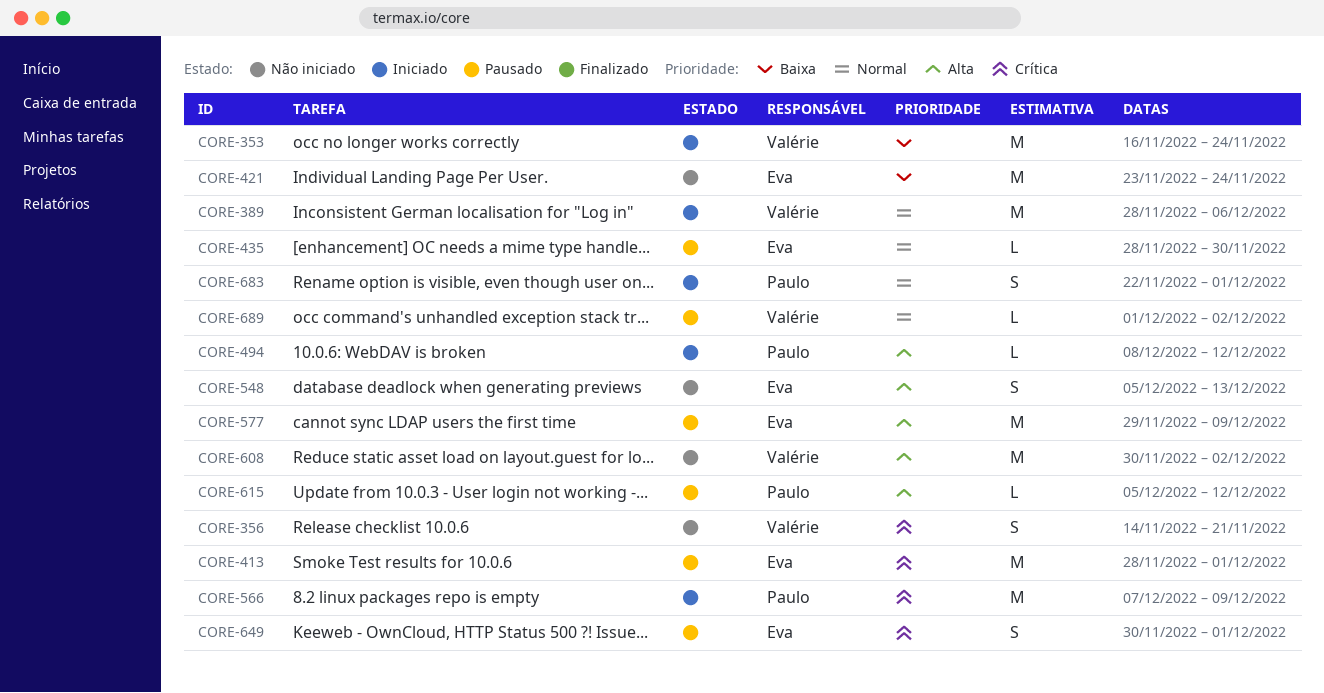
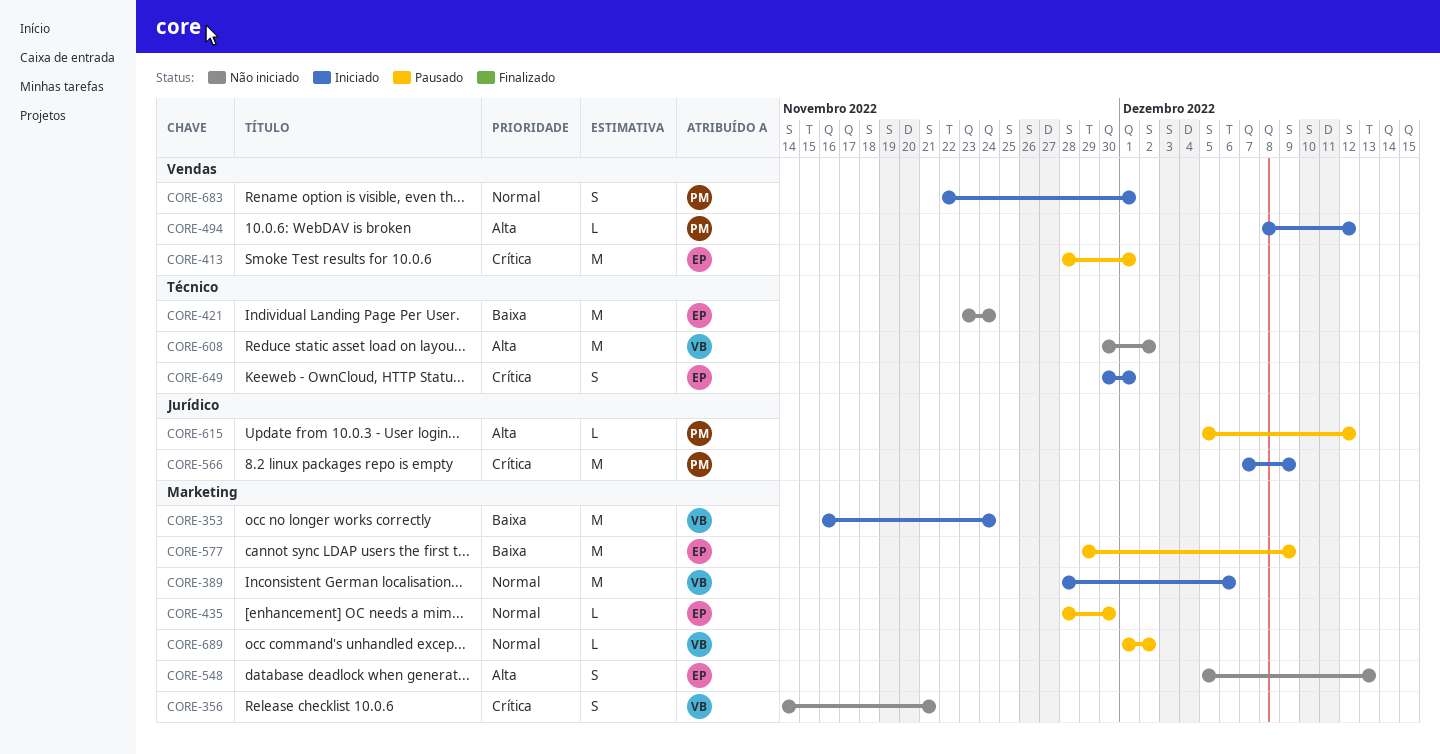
CORE-577, priority: Alta -> Baixa
CORE-649, status: Pausado -> Iniciado

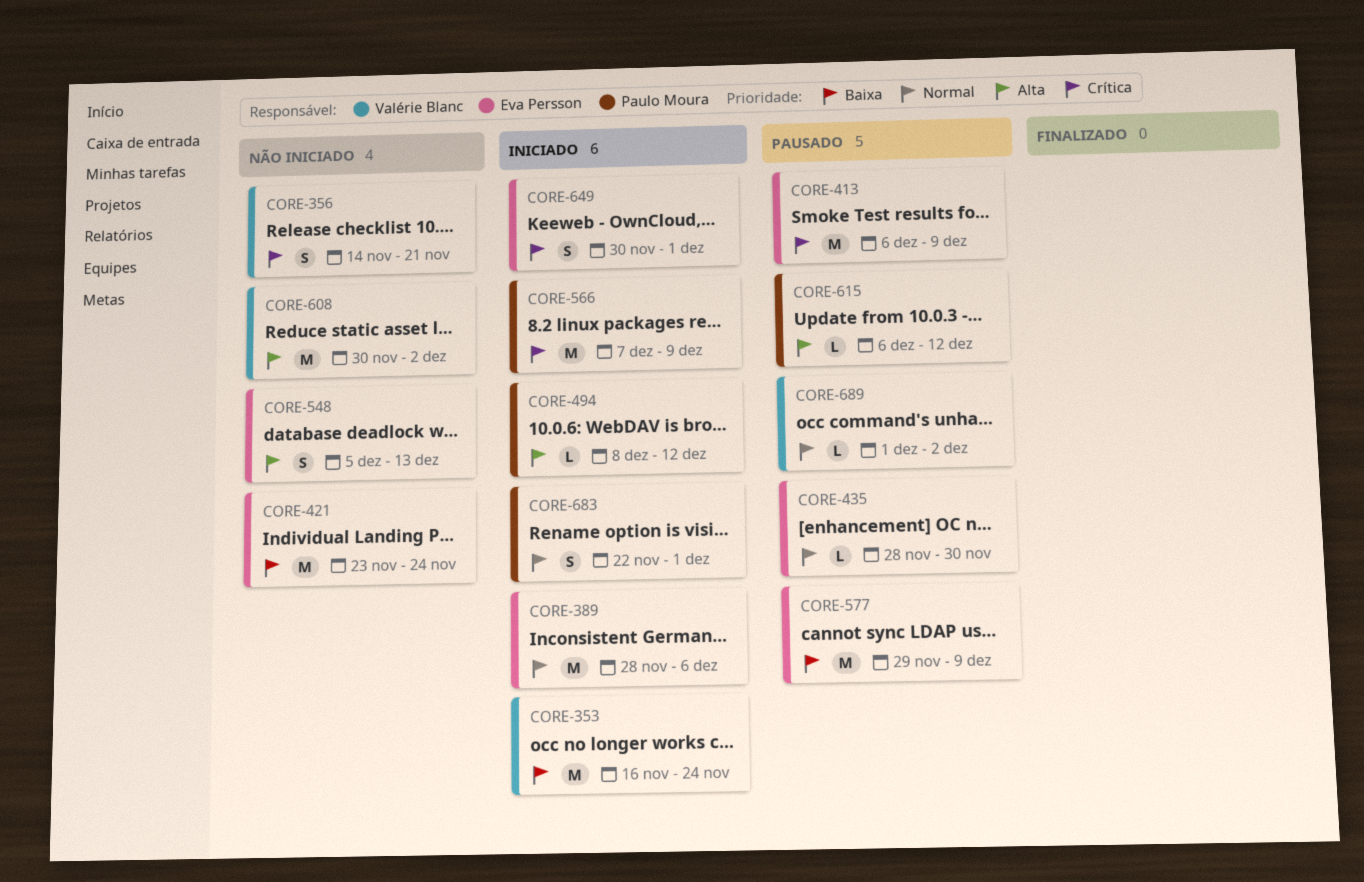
CORE-389, owner: Valérie Blanc -> Eva Persson
CORE-413, start: Nov 28 -> Dec 6
CORE-413, due: Dec 1 -> Dec 9
CORE-615, start: Dec 5 -> Dec 6

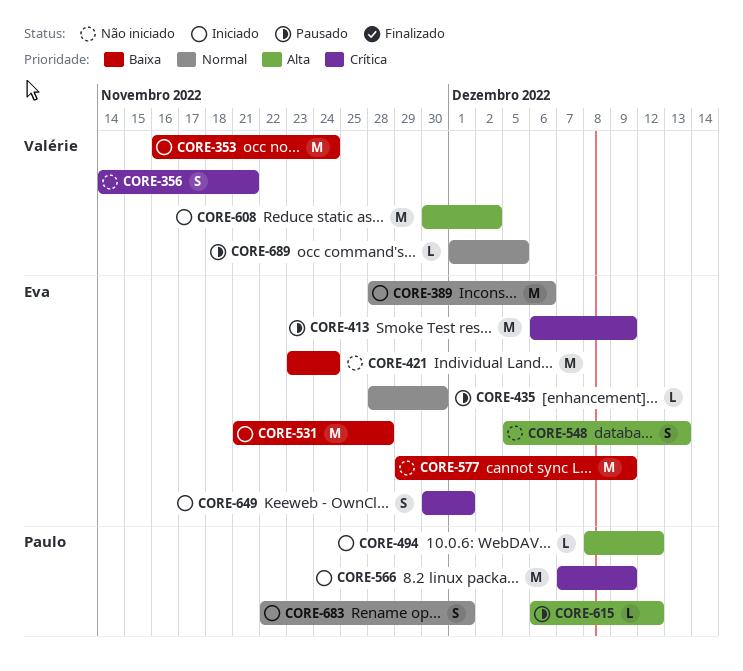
CORE-531: none -> present
CORE-577, status: Pausado -> Não iniciado
CORE-608, status: Não iniciado -> Iniciado
CORE-689, due: Dec 2 -> Dec 5

